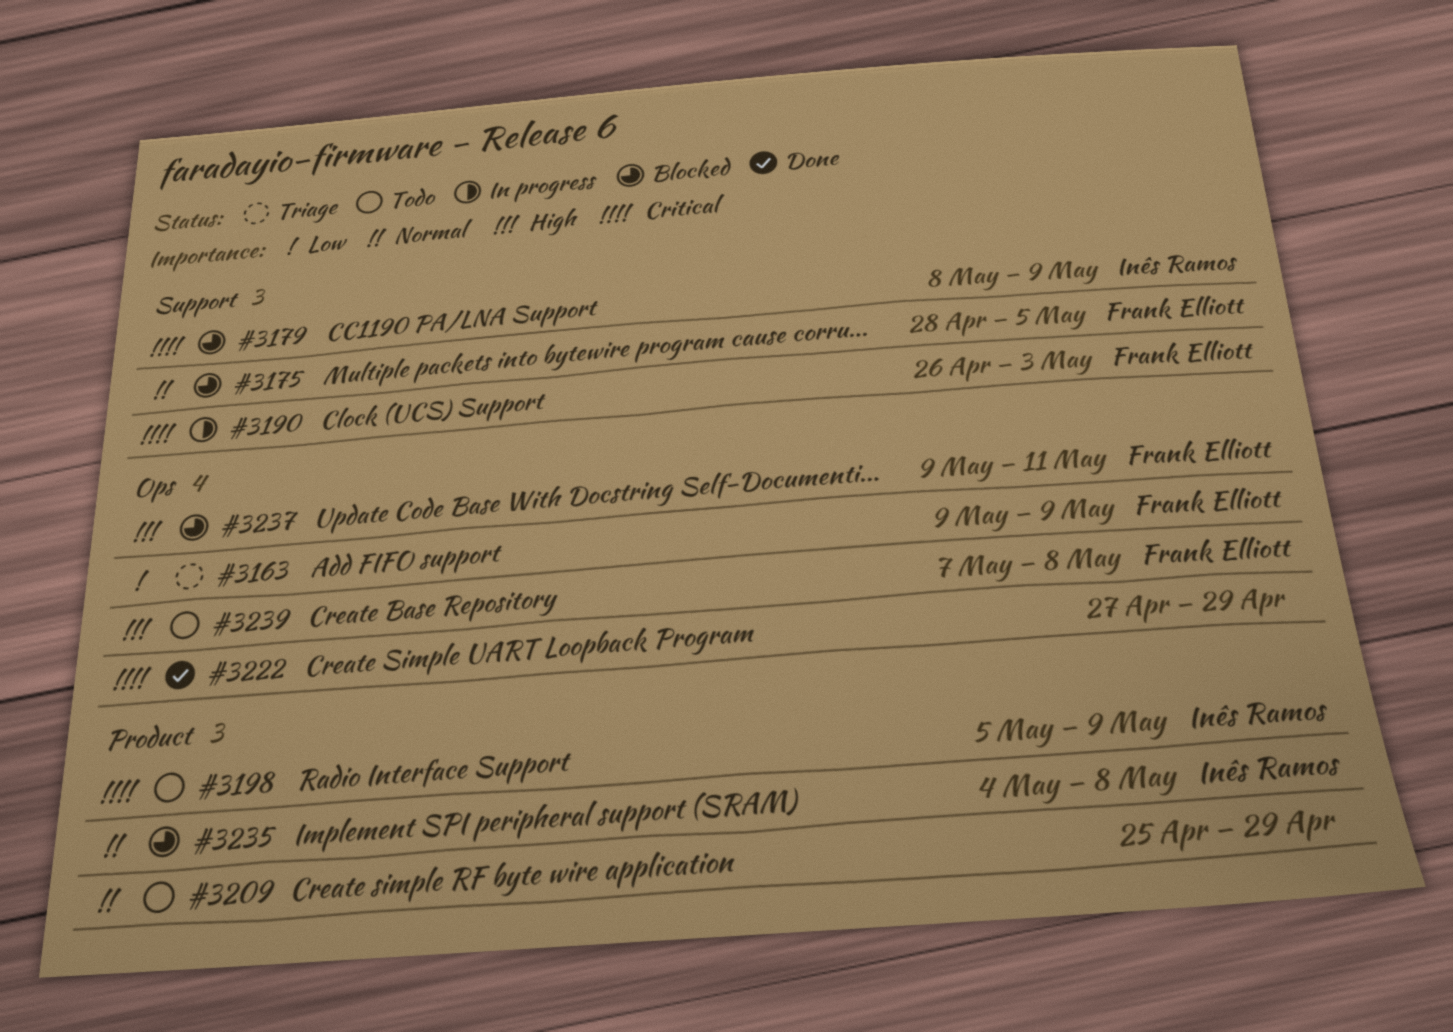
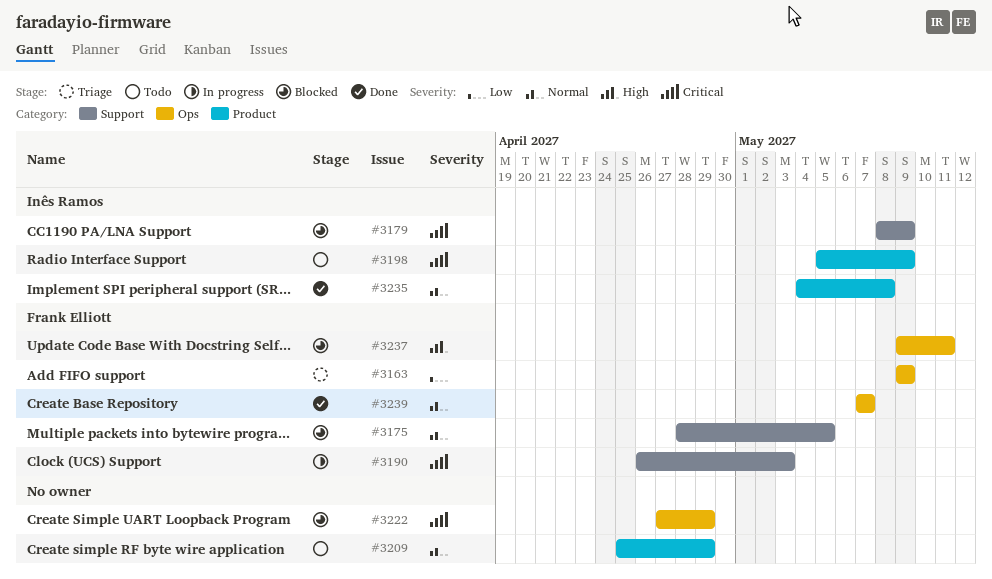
#3222, status: Done -> Blocked
#3235, status: Blocked -> Done
#3239, status: Todo -> Done
#3239, priority: High -> Normal
#3239, due: May 8 -> May 7

